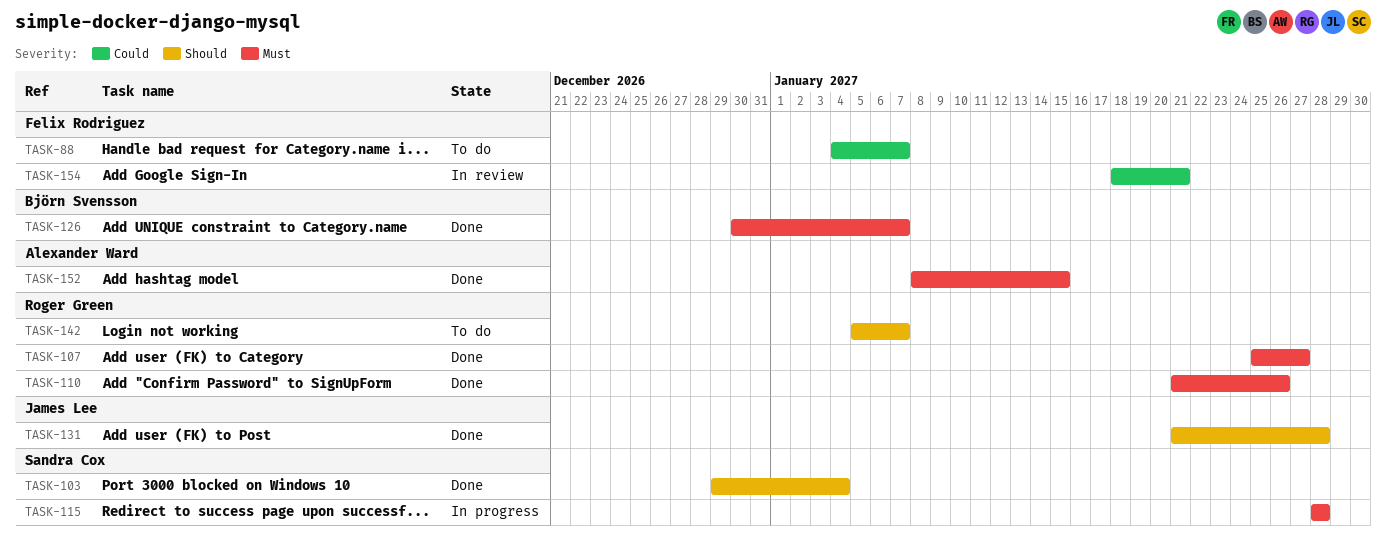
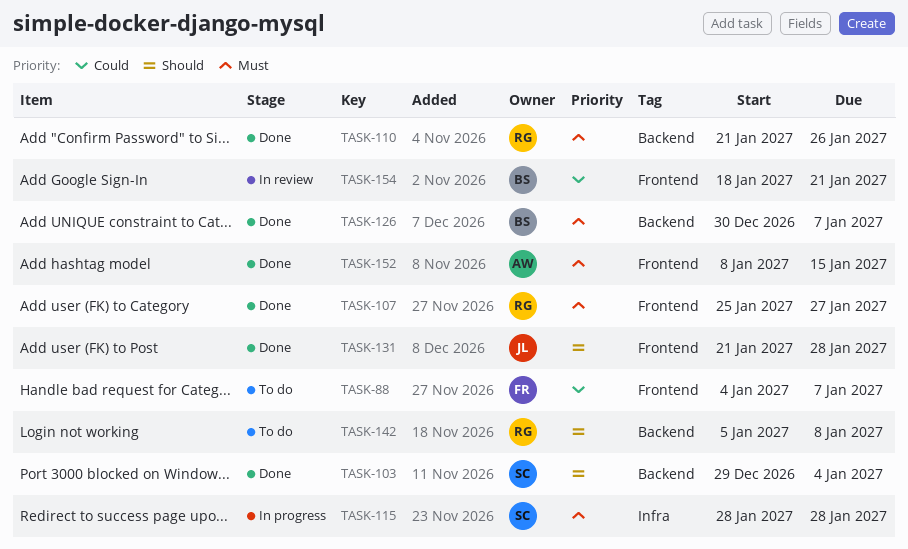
TASK-142, due: Jan 7 -> Jan 8
TASK-154, owner: Felix Rodriguez -> Björn Svensson

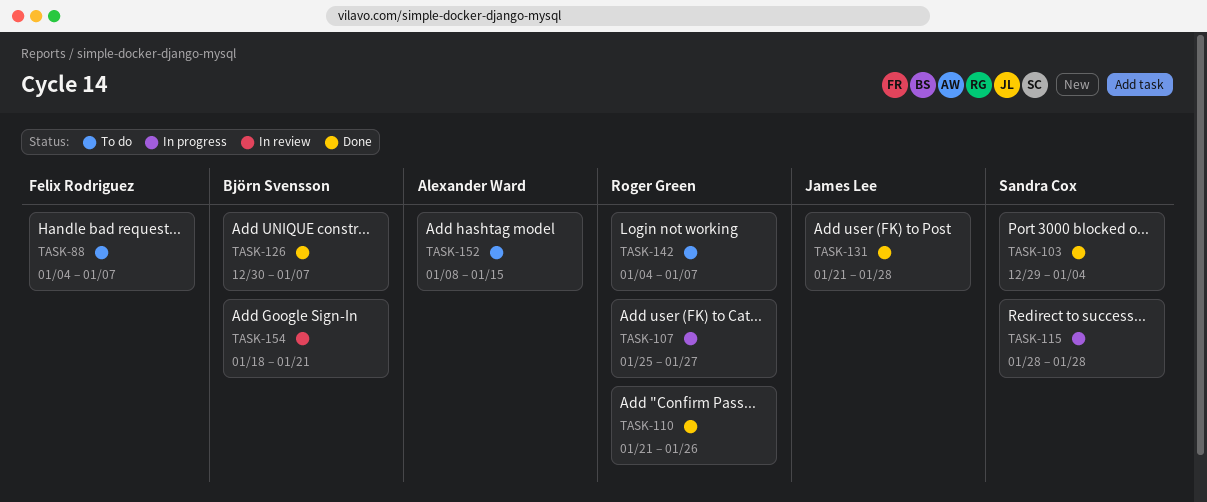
TASK-107, status: Done -> In progress
TASK-142, start: Jan 5 -> Jan 4
TASK-142, due: Jan 8 -> Jan 7
TASK-152, status: Done -> To do

